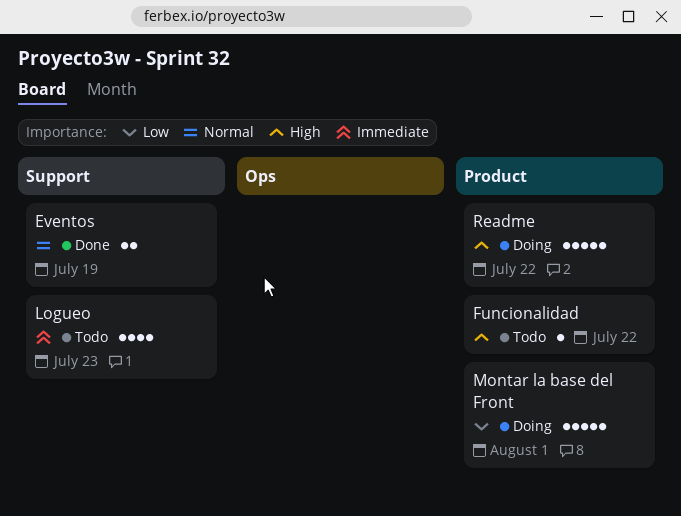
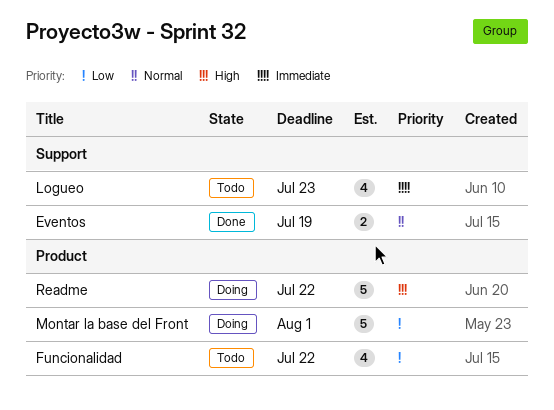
Funcionalidad, priority: High -> Low
Funcionalidad, estimate: 1 -> 4

